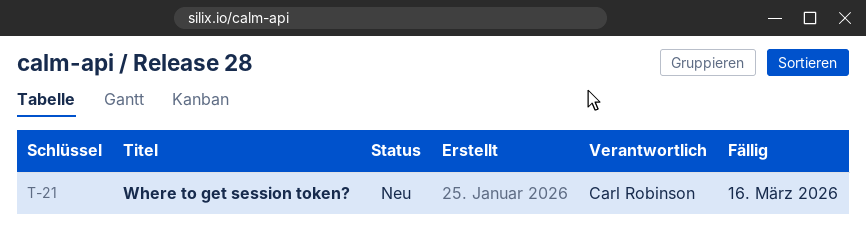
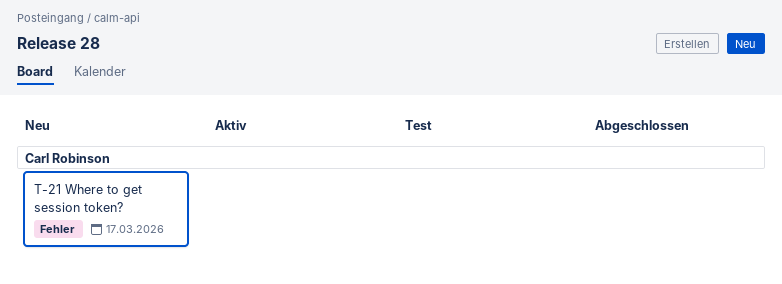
T-21, due: Mar 16 -> Mar 17

